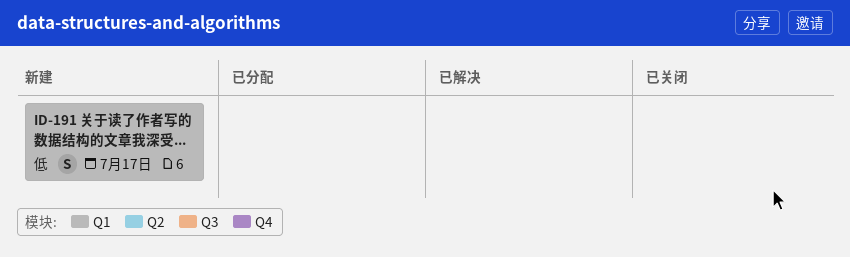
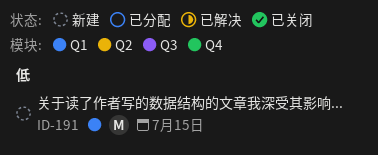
ID-191, estimate: S -> M
ID-191, due: Jul 17 -> Jul 15

